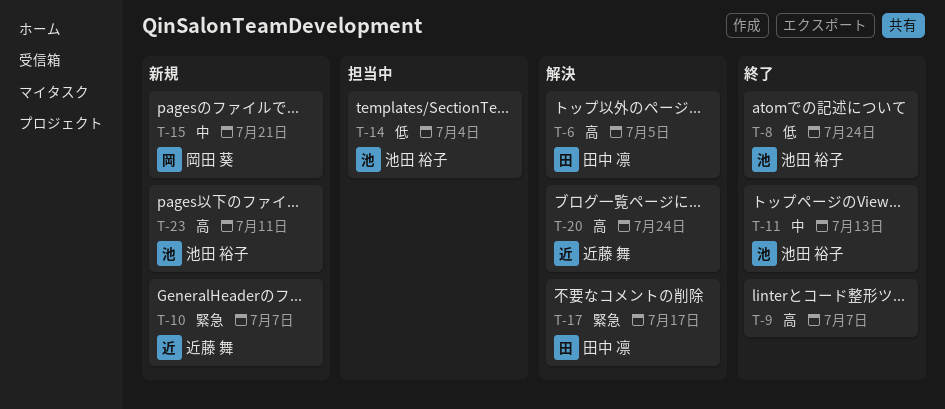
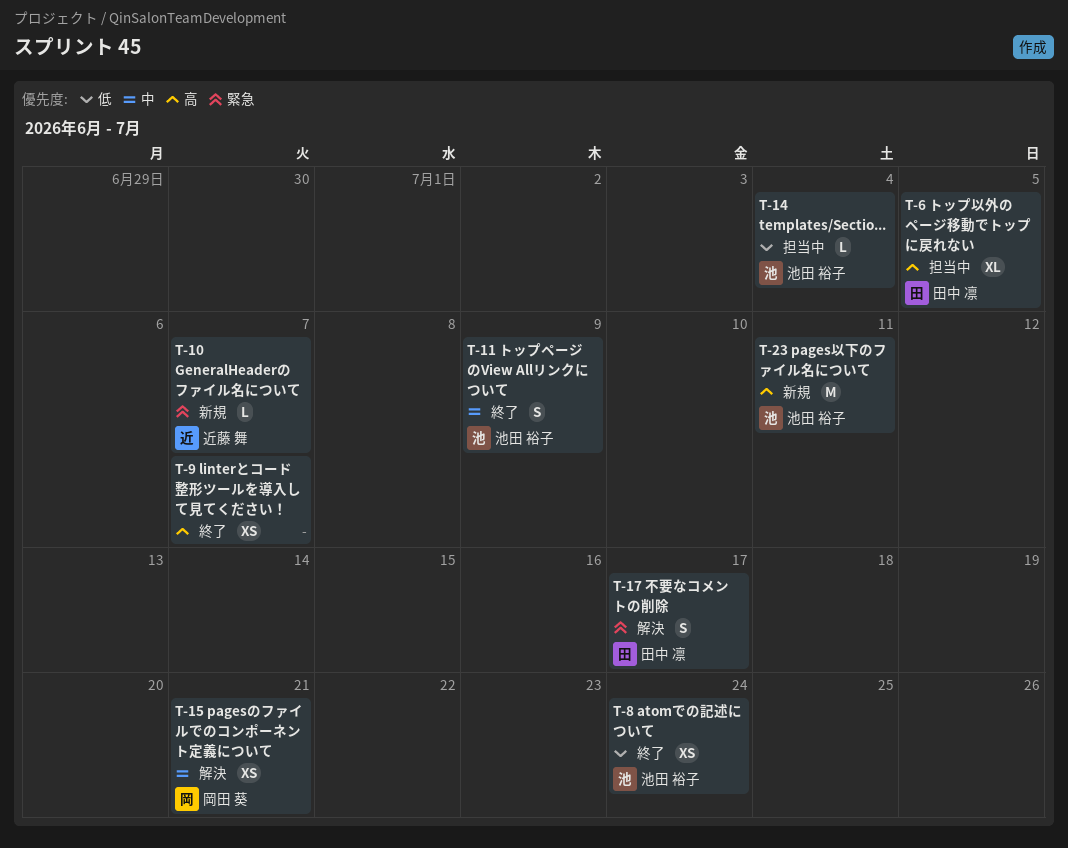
T-6, status: 解決 -> 担当中
T-11, due: Jul 13 -> Jul 9
T-15, status: 新規 -> 解決
T-20: present -> none

